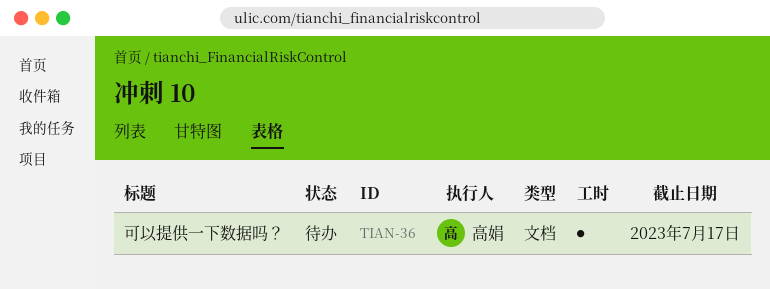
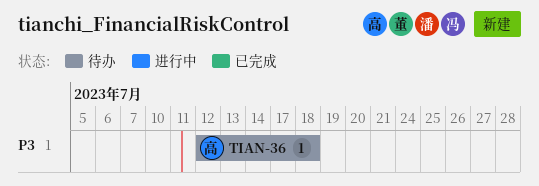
TIAN-36, due: Jul 17 -> Jul 18

